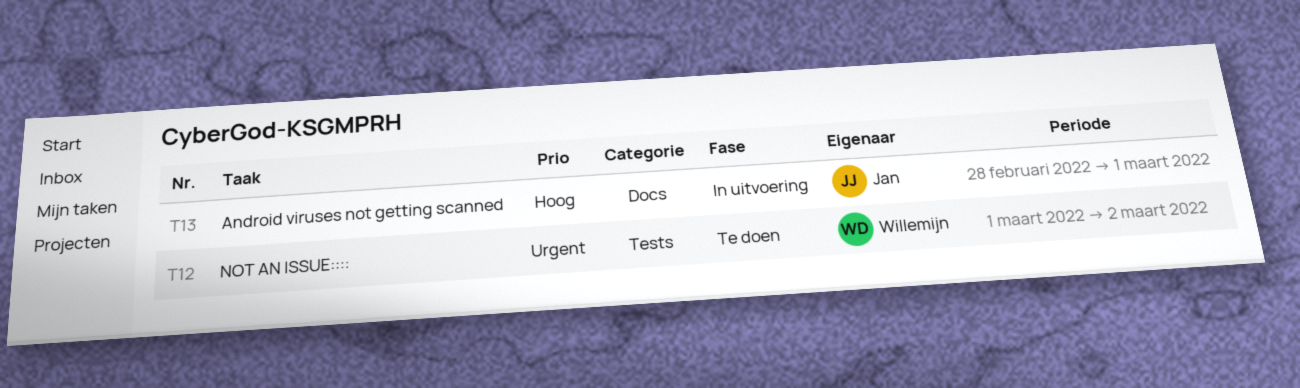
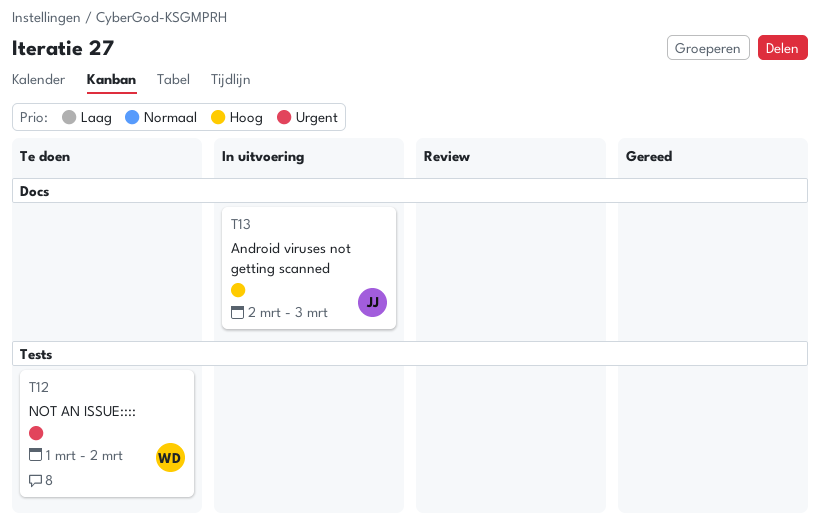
T13, start: Feb 28 -> Mar 2
T13, due: Mar 1 -> Mar 3

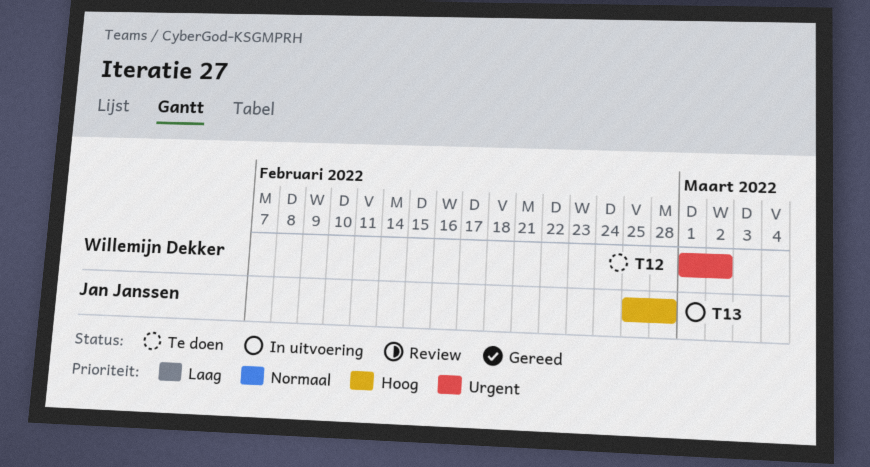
T13, start: Mar 2 -> Feb 25
T13, due: Mar 3 -> Feb 28

